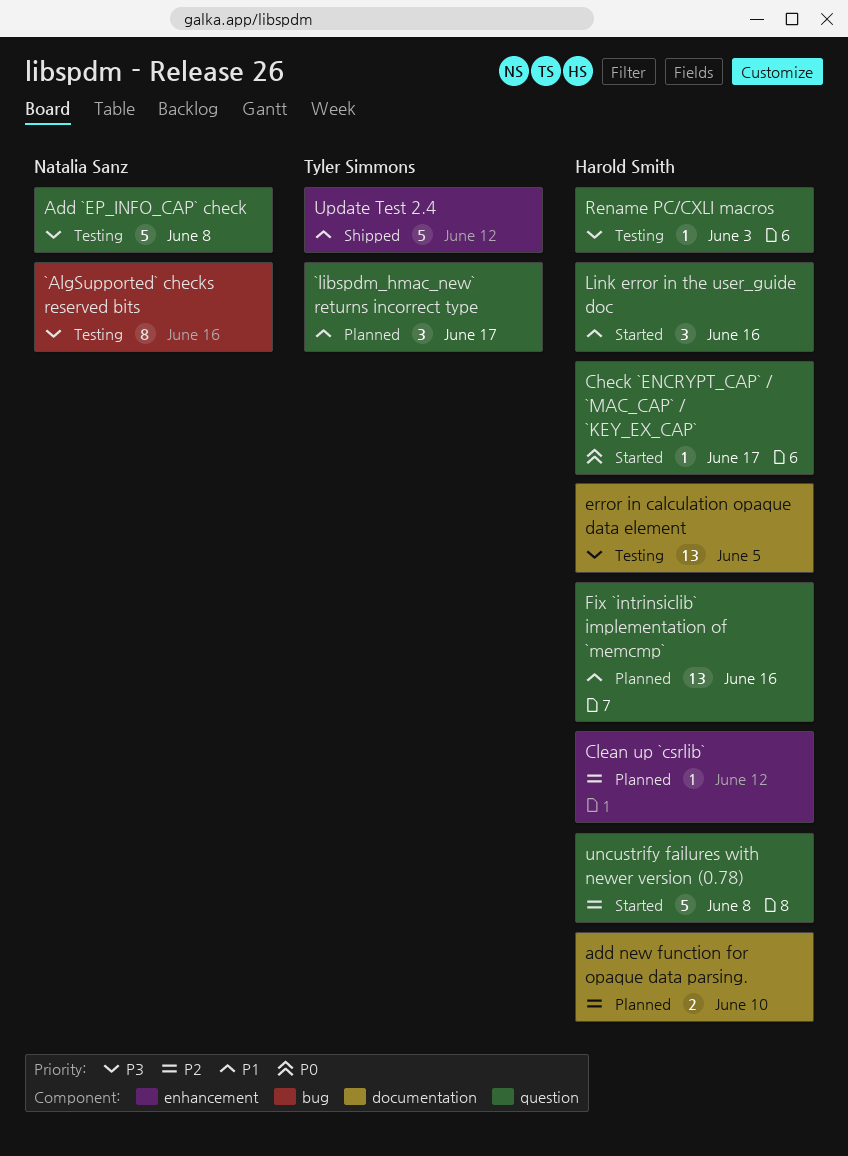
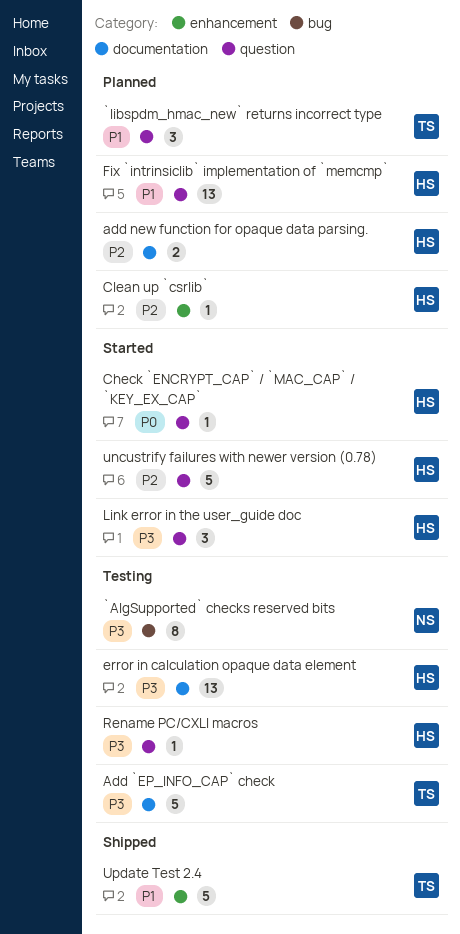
Add `EP_INFO_CAP` check, owner: Natalia Sanz -> Tyler Simmons
Add `EP_INFO_CAP` check, label: question -> documentation
Link error in the user_guide doc, priority: P1 -> P3

